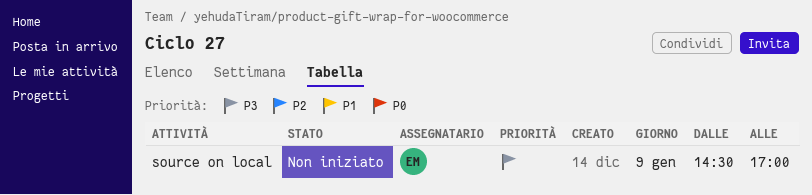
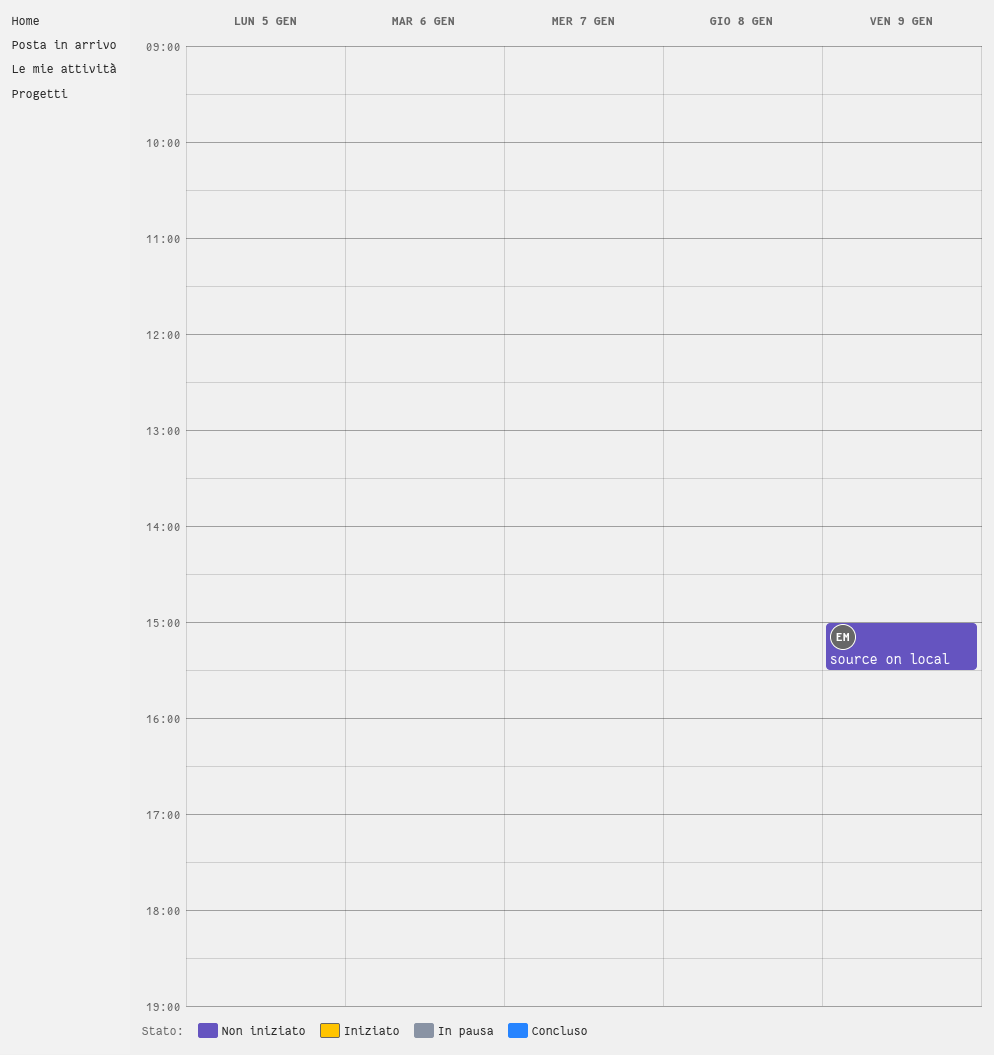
source on local, begins: 14:30 -> 15:00
source on local, ends: 17:00 -> 15:30

